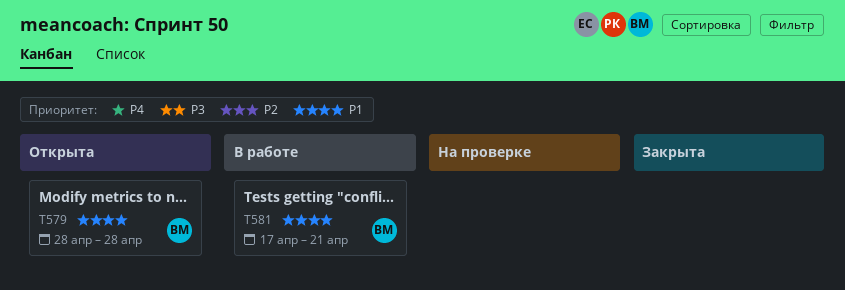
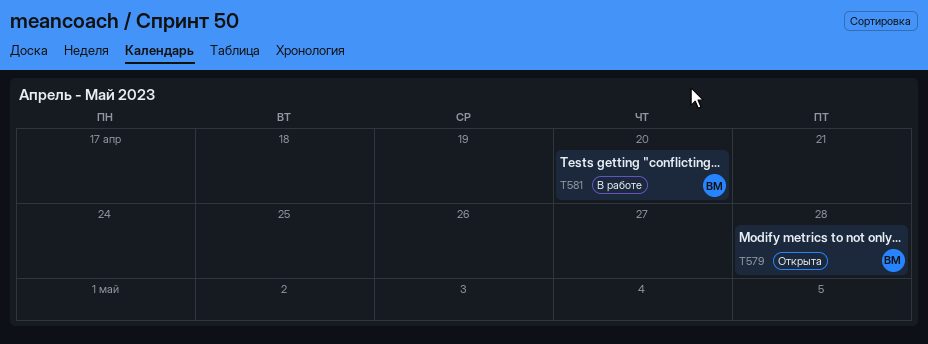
T581, due: Apr 21 -> Apr 20

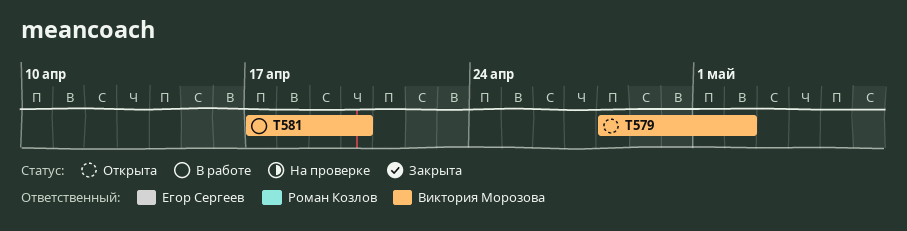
T579, due: Apr 28 -> May 2

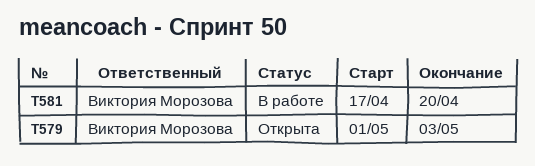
T579, start: Apr 28 -> May 1
T579, due: May 2 -> May 3

